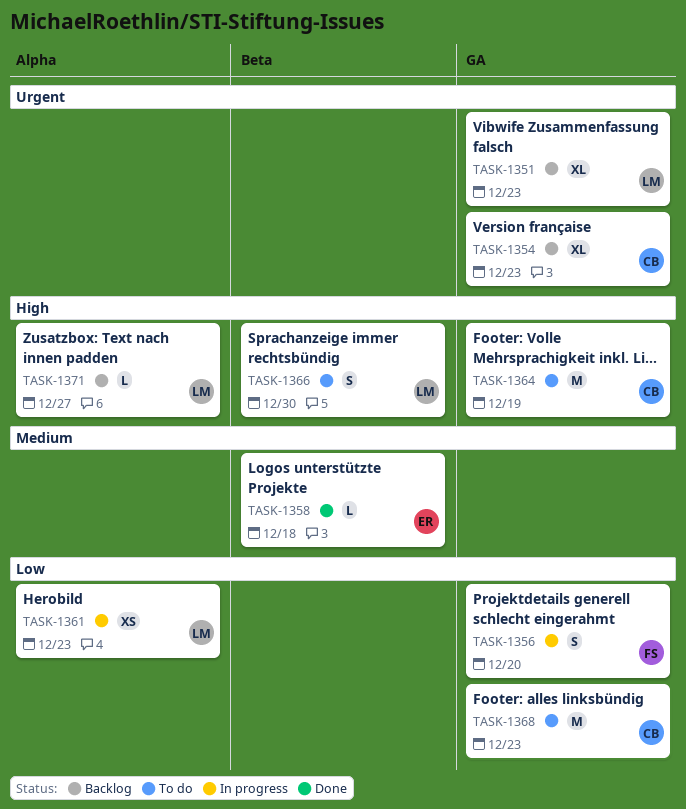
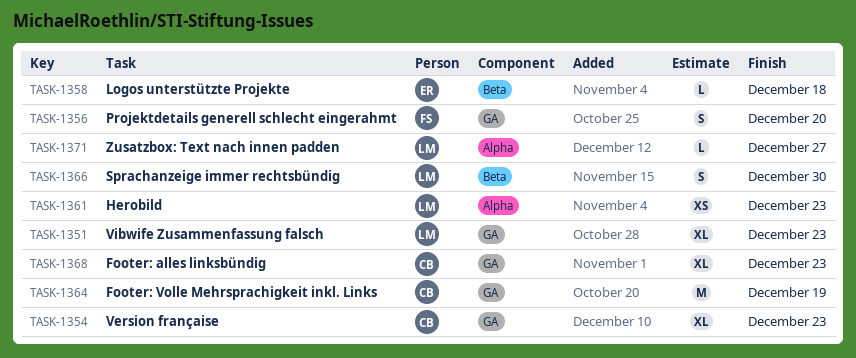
TASK-1368, estimate: M -> XL

